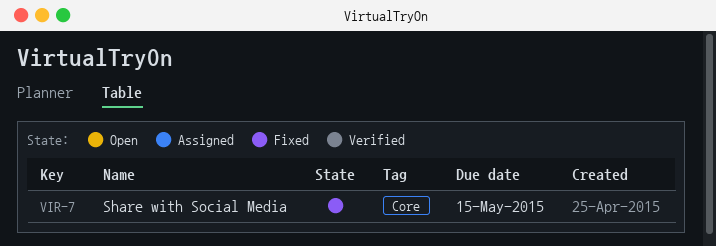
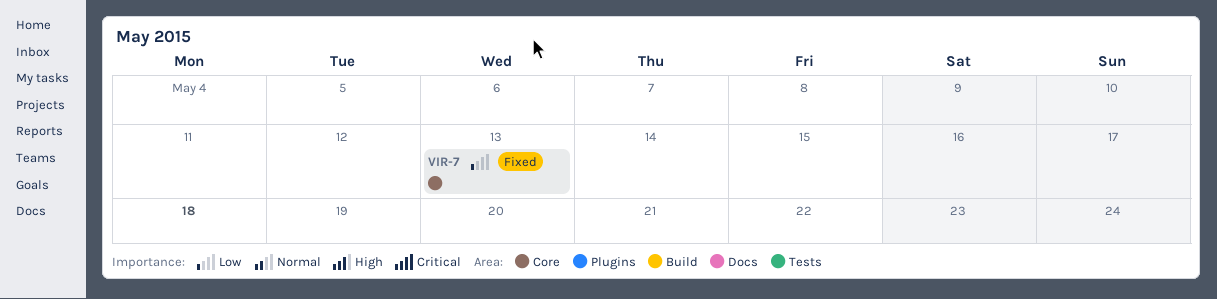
VIR-7, due: May 15 -> May 13

